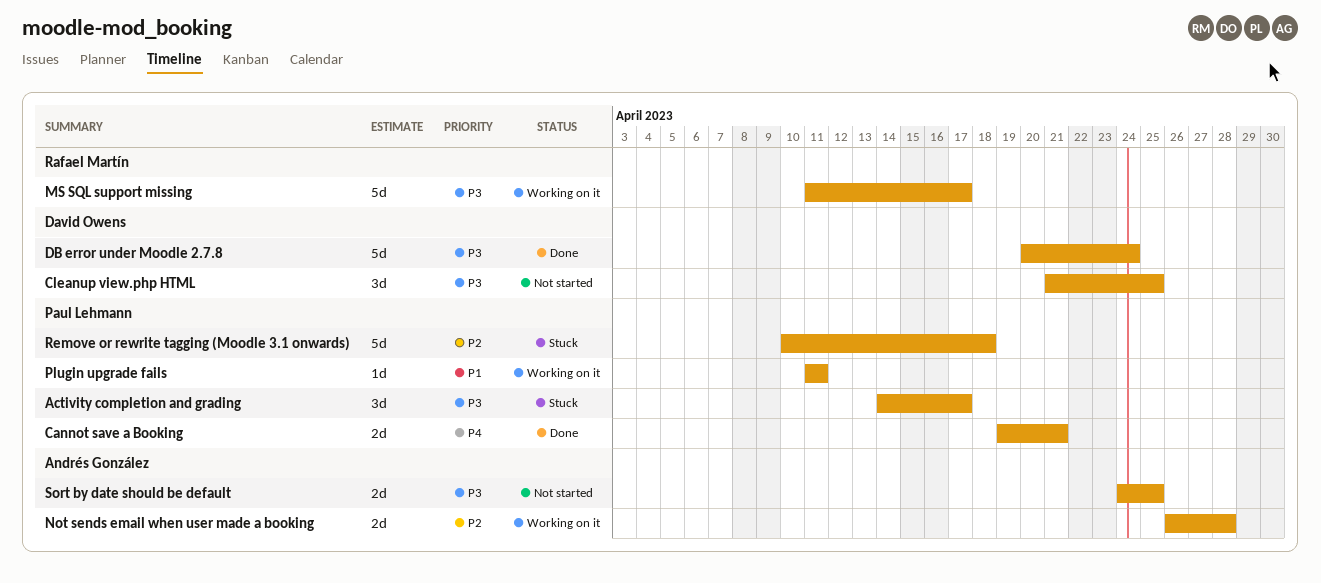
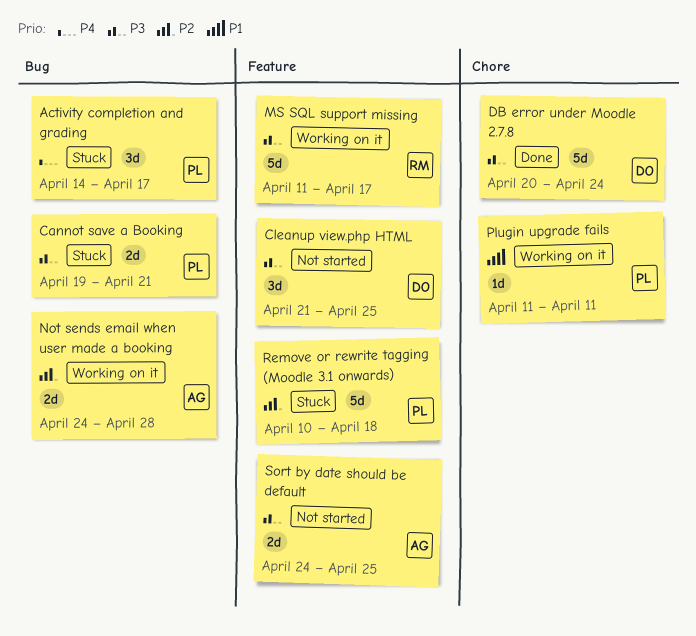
Activity completion and grading, priority: P3 -> P4
Cannot save a Booking, status: Done -> Stuck
Cannot save a Booking, priority: P4 -> P3
Not sends email when user made a booking, start: Apr 26 -> Apr 24

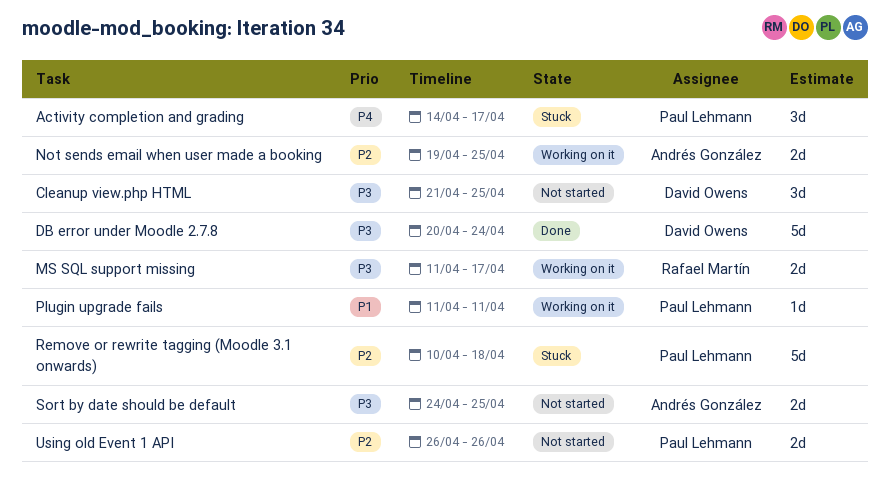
Cannot save a Booking: present -> none
MS SQL support missing, estimate: 5d -> 2d
Not sends email when user made a booking, start: Apr 24 -> Apr 19
Not sends email when user made a booking, due: Apr 28 -> Apr 25
Using old Event 1 API: none -> present

